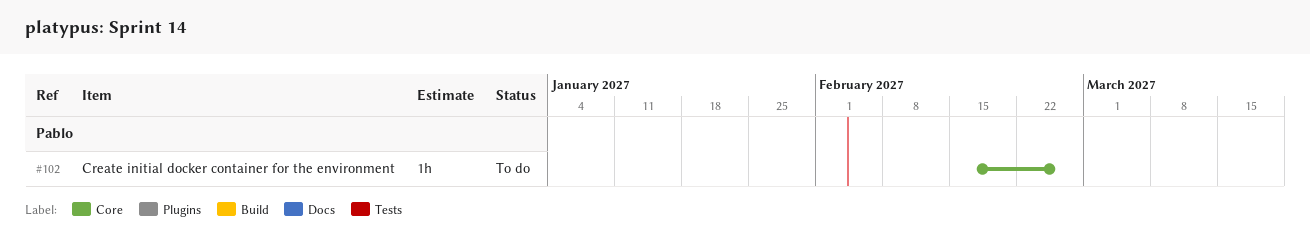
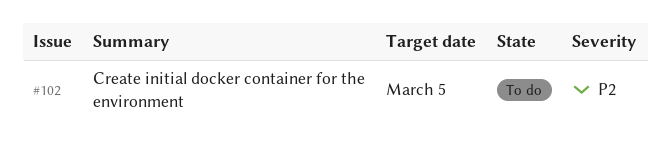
#102, due: Feb 26 -> Mar 5

